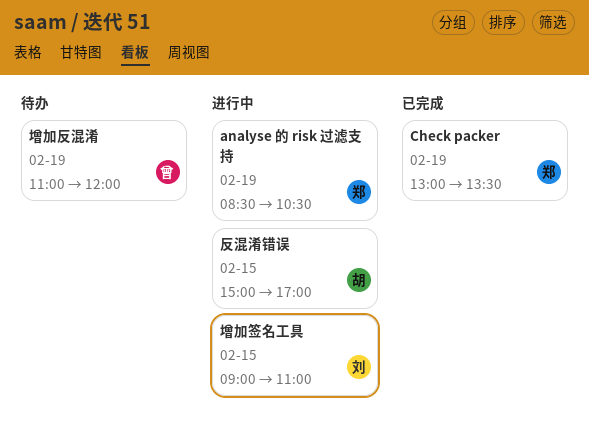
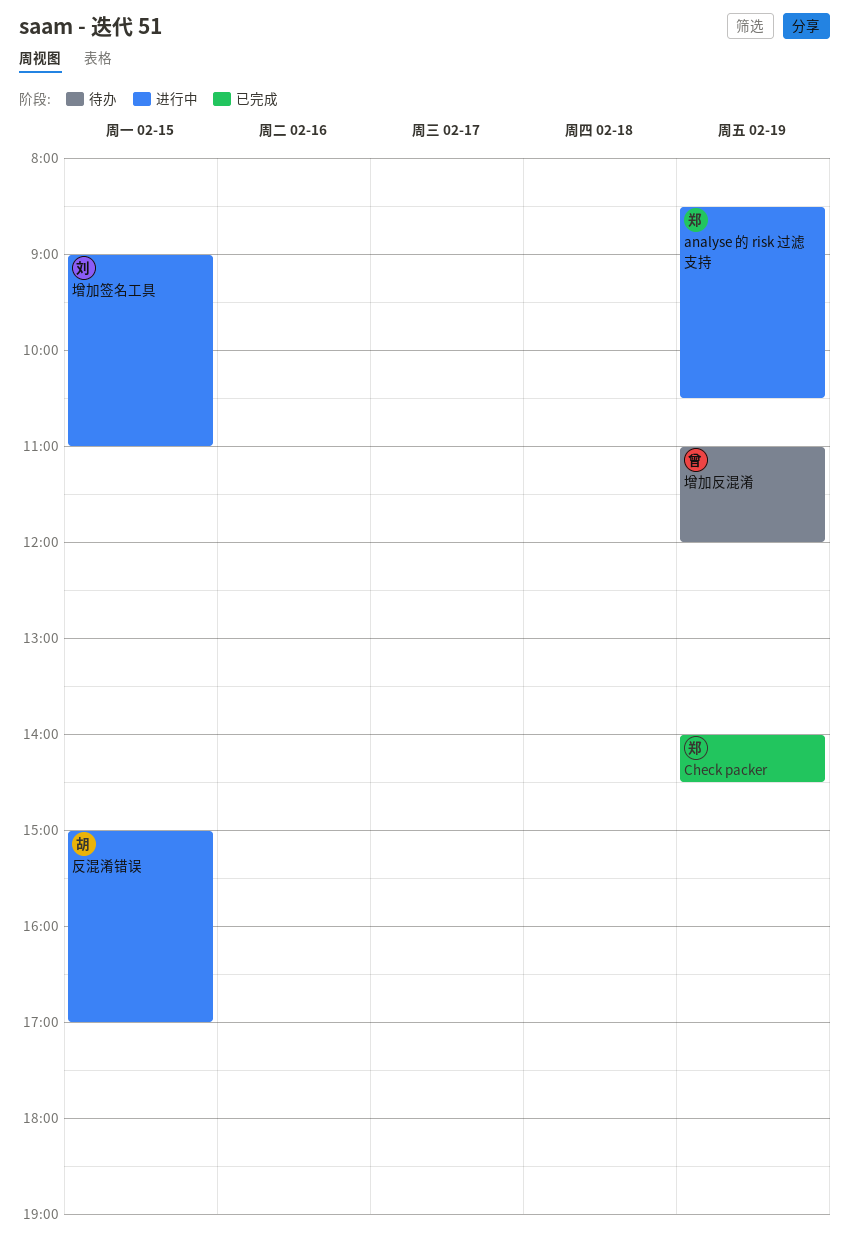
Check packer, begins: 13:00 -> 14:00
Check packer, ends: 13:30 -> 14:30

